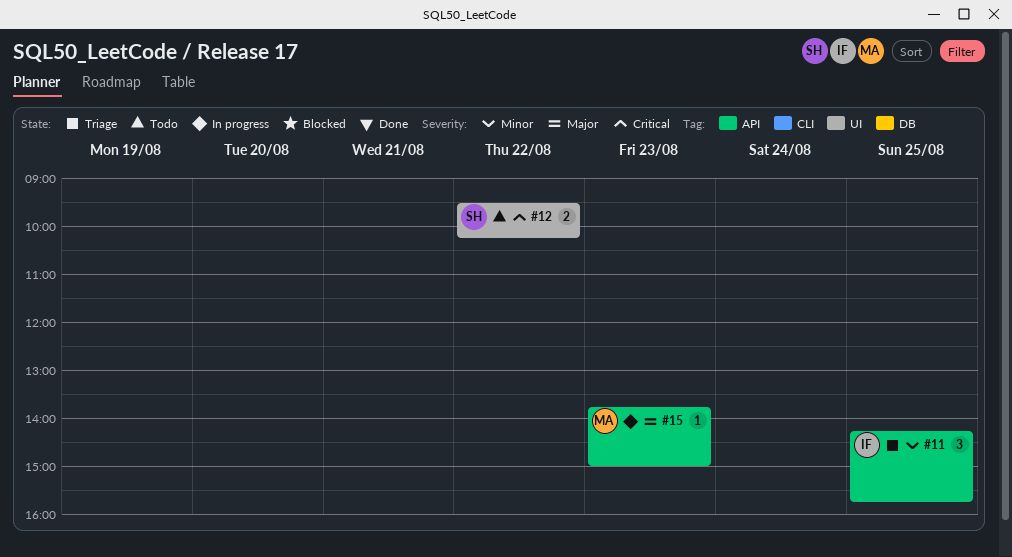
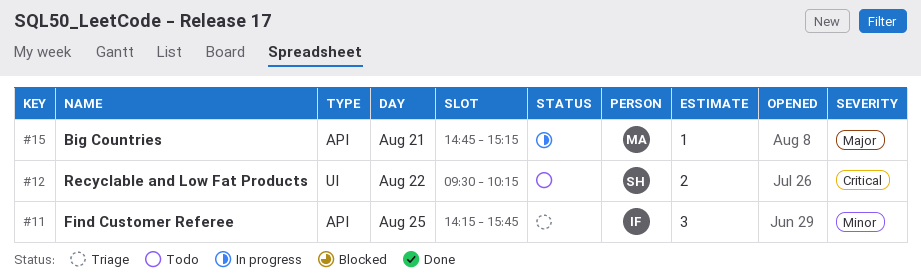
#15, day: Aug 23 -> Aug 21
#15, begins: 13:45 -> 14:45
#15, ends: 15:00 -> 15:15

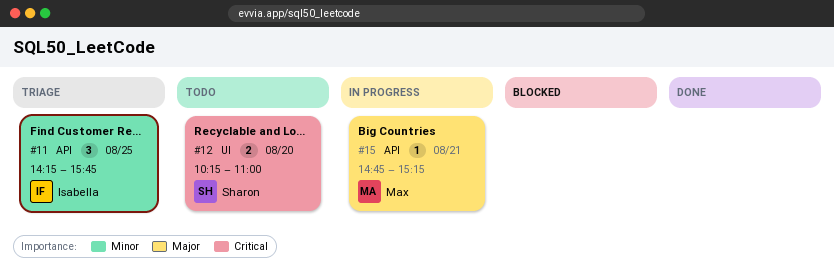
#12, day: Aug 22 -> Aug 20
#12, begins: 09:30 -> 10:15
#12, ends: 10:15 -> 11:00

